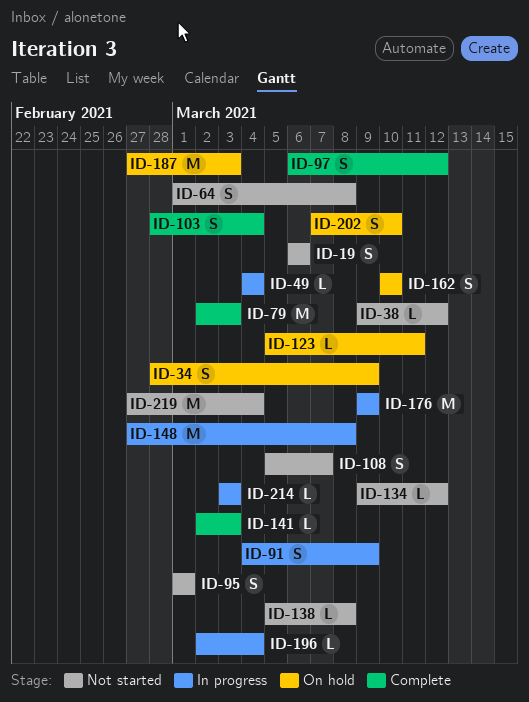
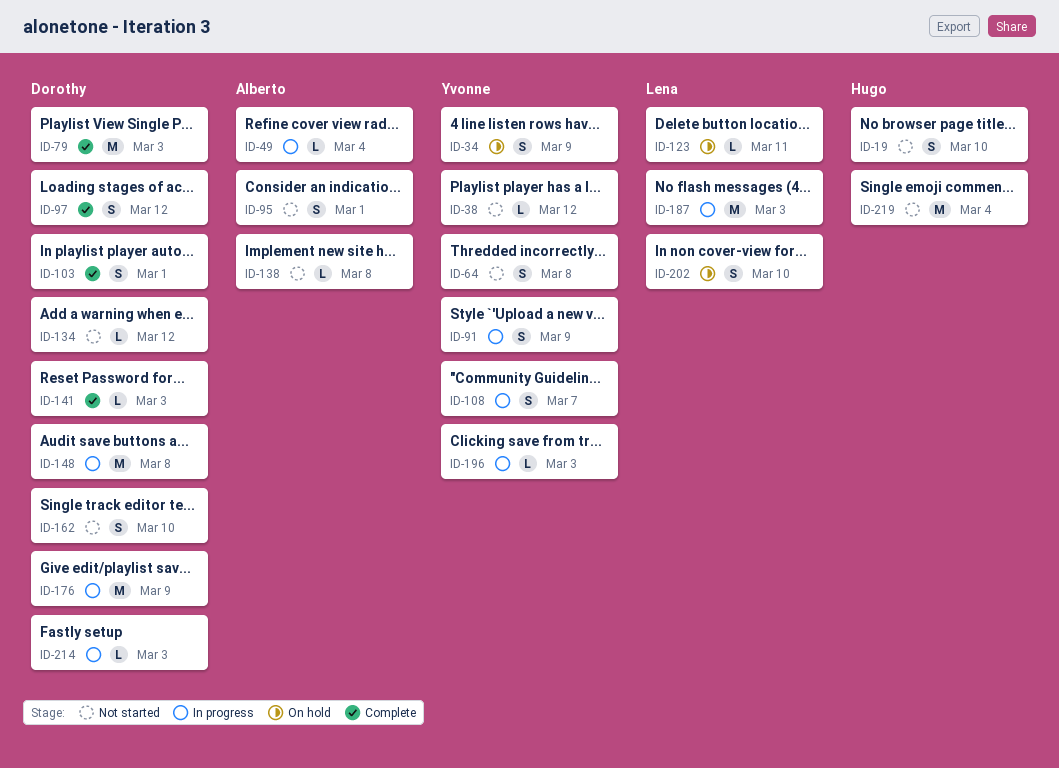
ID-19, due: Mar 6 -> Mar 10
ID-103, due: Mar 4 -> Mar 1
ID-108, status: Not started -> In progress
ID-162, status: On hold -> Not started
ID-187, status: On hold -> In progress
ID-196, due: Mar 4 -> Mar 3

